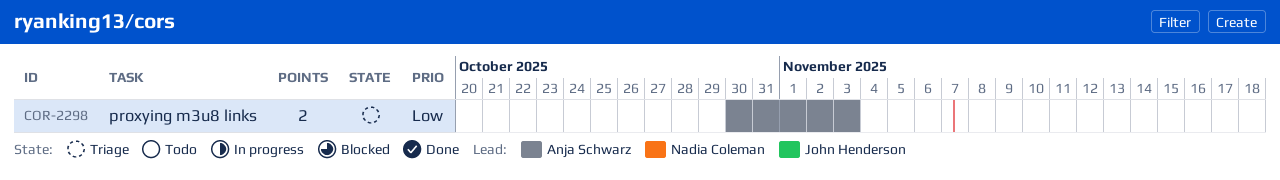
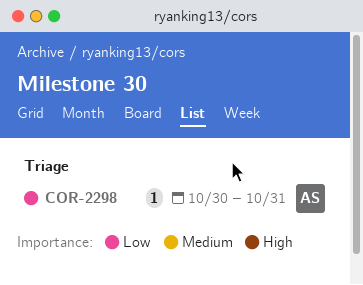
COR-2298, estimate: 2 -> 1
COR-2298, due: Nov 3 -> Oct 31

